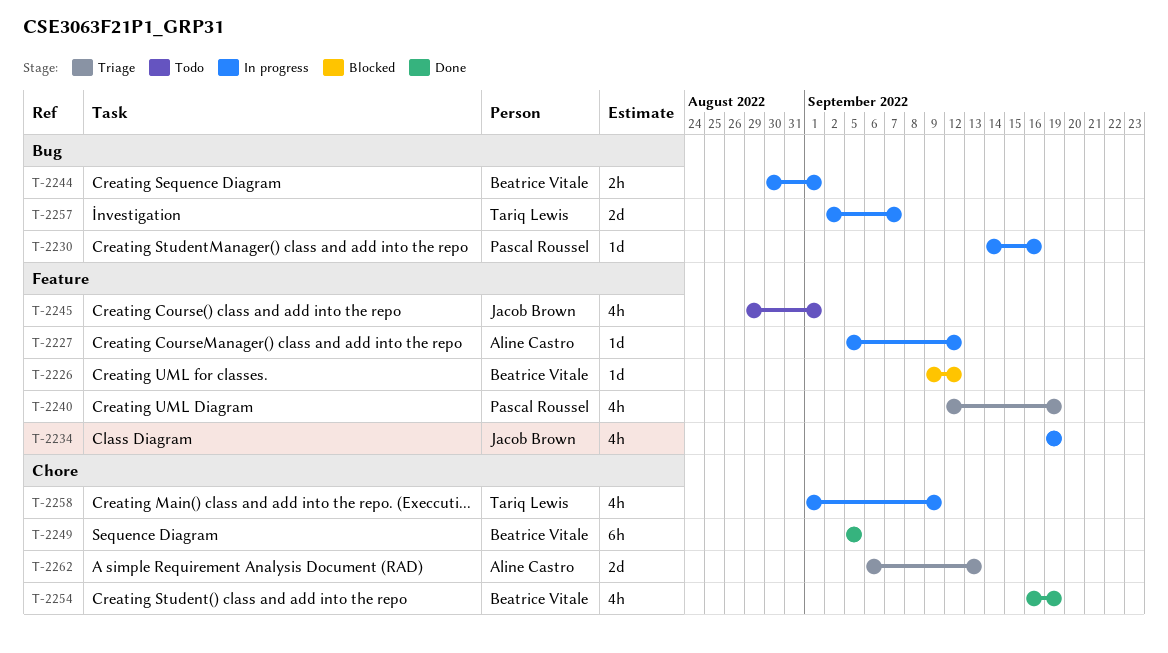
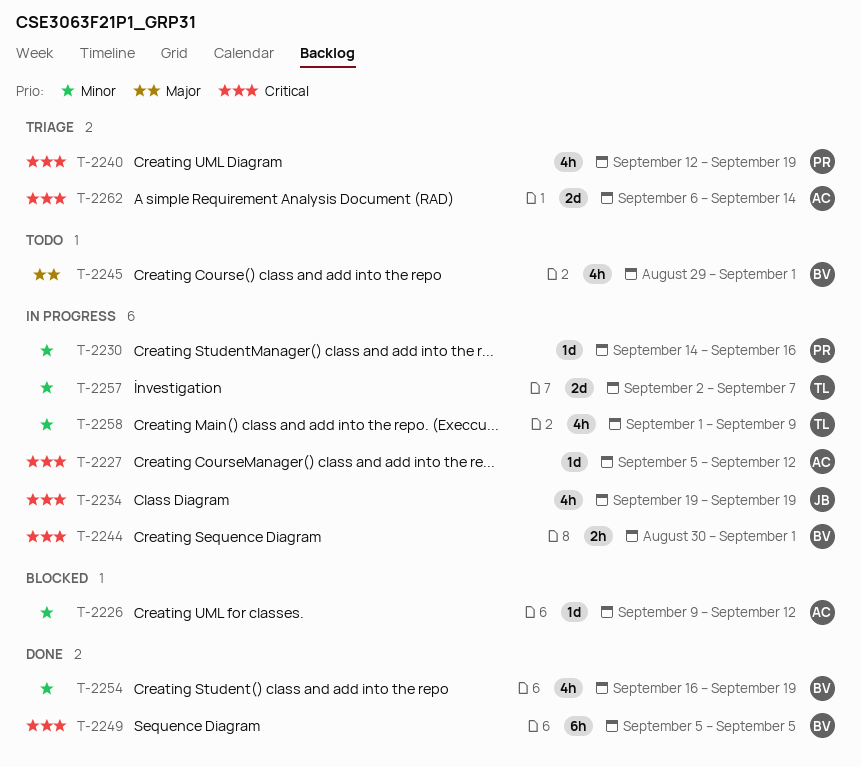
T-2226, owner: Beatrice Vitale -> Aline Castro
T-2245, owner: Jacob Brown -> Beatrice Vitale
T-2262, due: Sep 13 -> Sep 14

